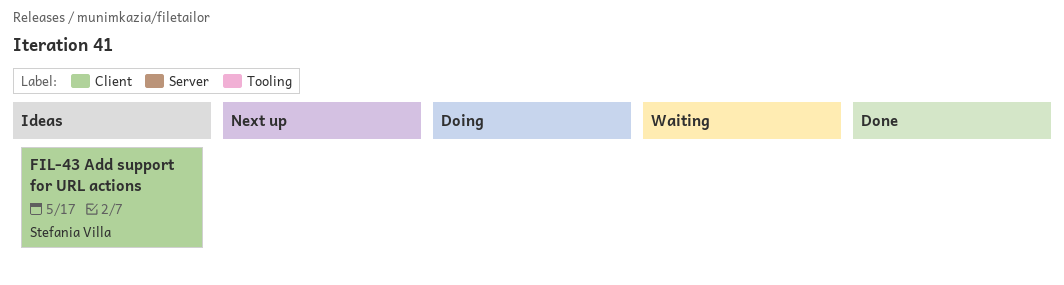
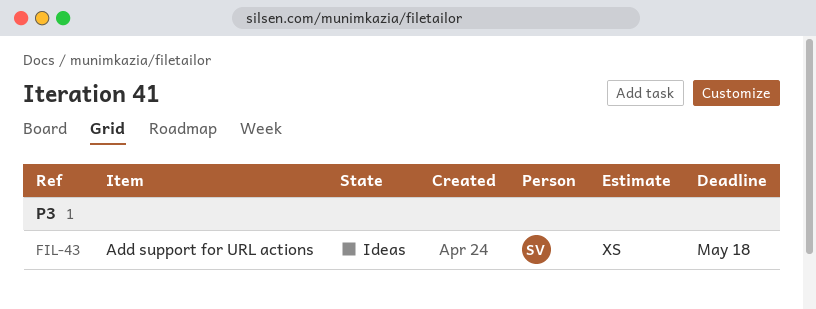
FIL-43, due: May 17 -> May 18

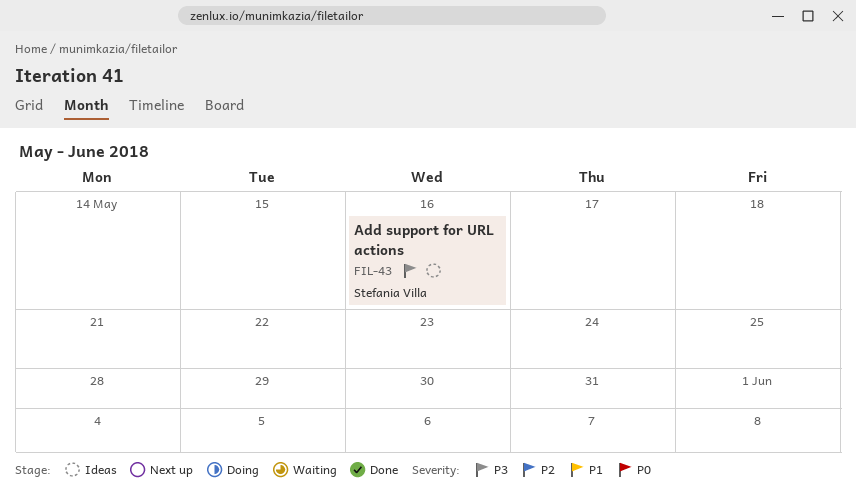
FIL-43, due: May 18 -> May 16

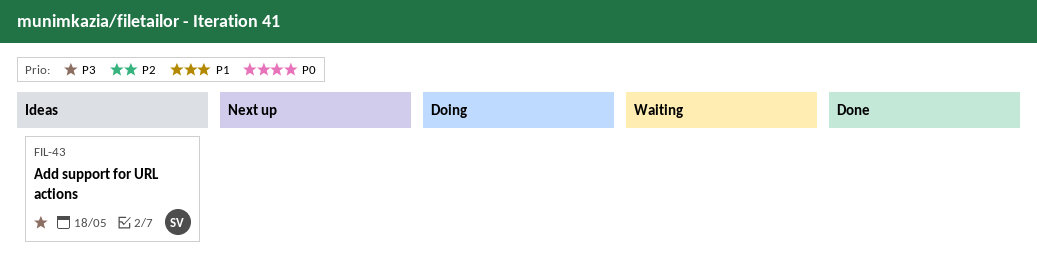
FIL-43, due: May 16 -> May 18

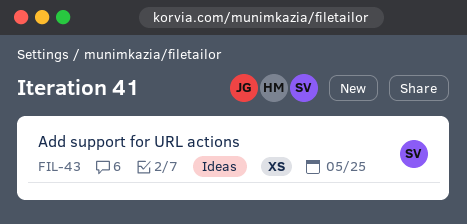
FIL-43, due: May 18 -> May 25

